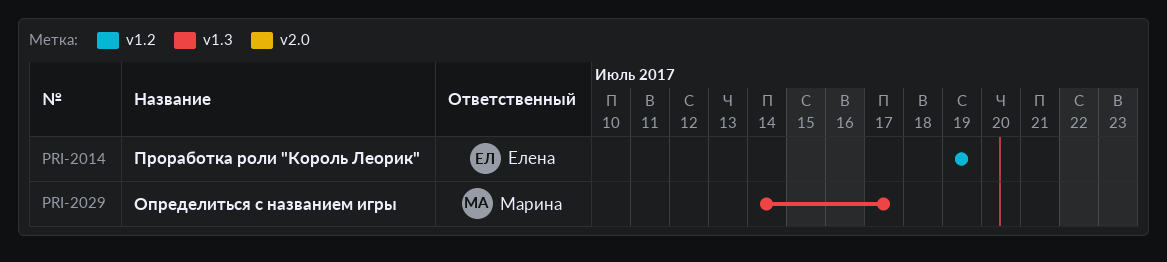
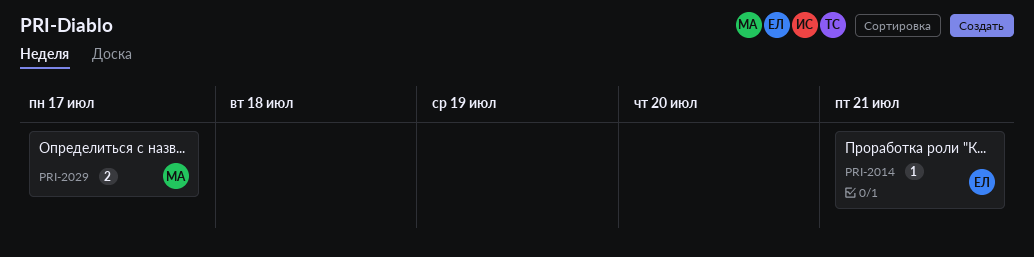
PRI-2014, due: Jul 19 -> Jul 21

